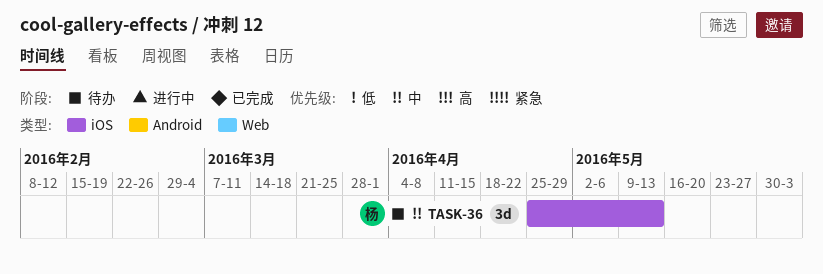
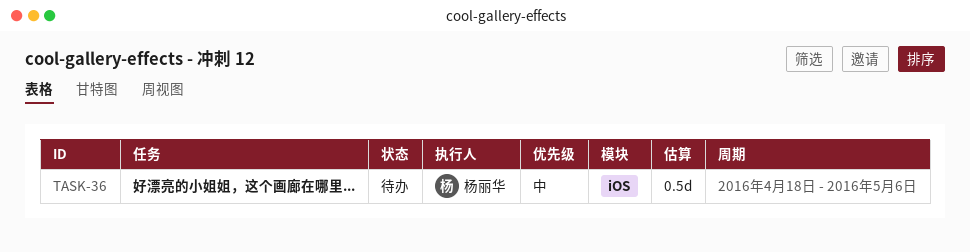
TASK-36, estimate: 3d -> 0.5d
TASK-36, start: Apr 25 -> Apr 18
TASK-36, due: May 13 -> May 6

